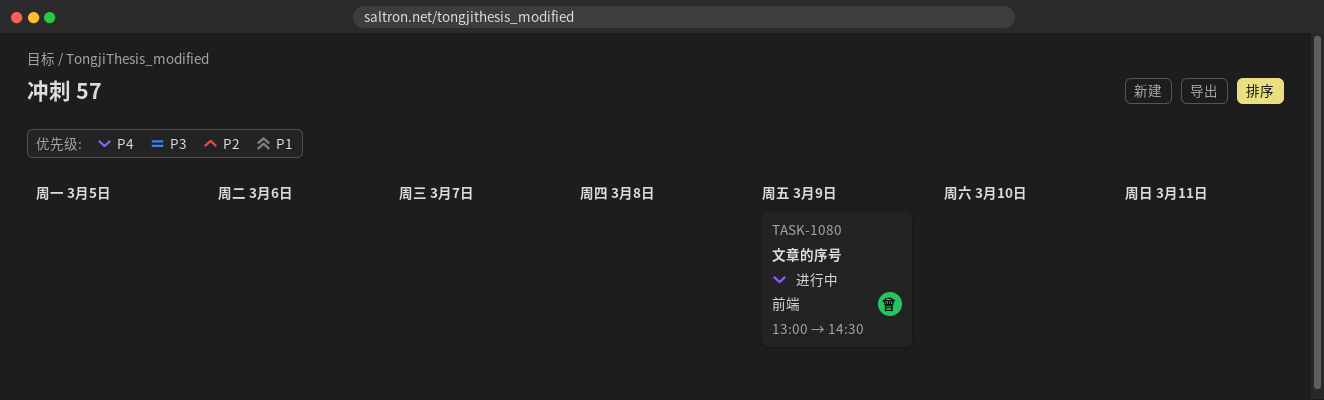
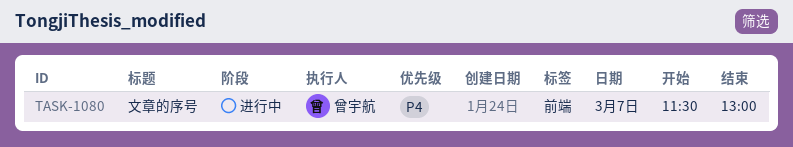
TASK-1080, day: Mar 9 -> Mar 7
TASK-1080, begins: 13:00 -> 11:30
TASK-1080, ends: 14:30 -> 13:00

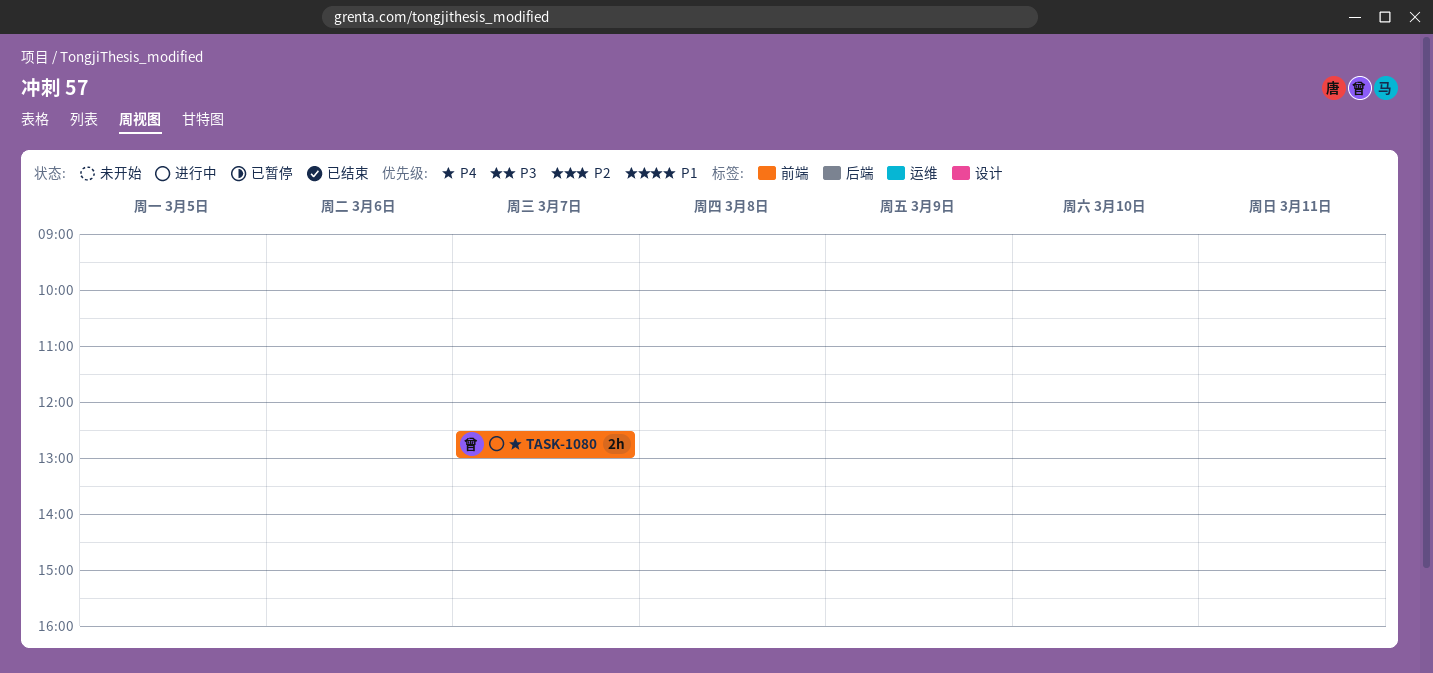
TASK-1080, begins: 11:30 -> 12:30

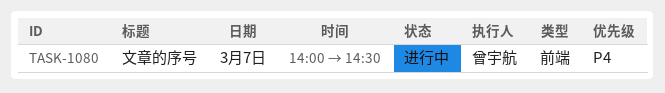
TASK-1080, begins: 12:30 -> 14:00
TASK-1080, ends: 13:00 -> 14:30

